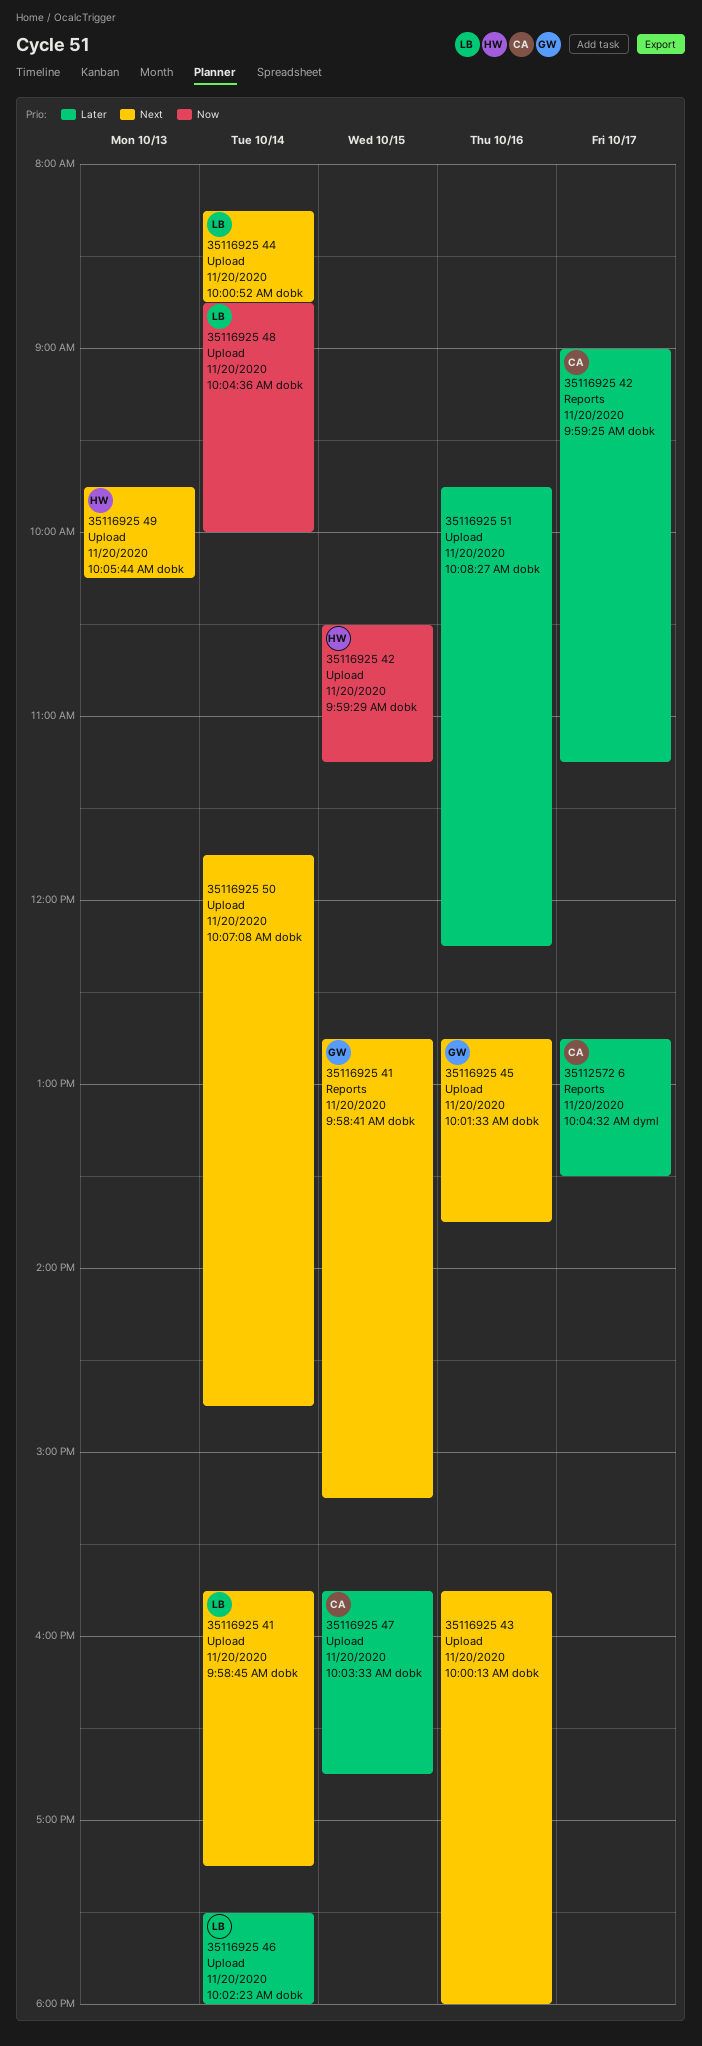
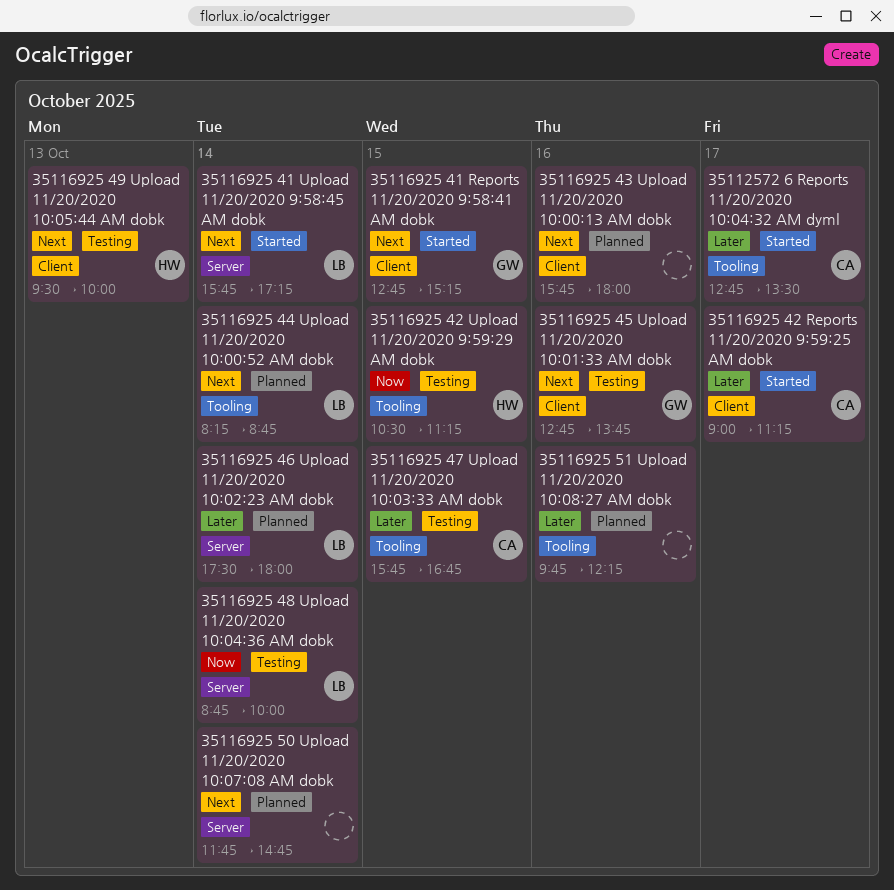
35116925 49 Upload 11/20/2020 10:05:44 AM dobk, begins: 09:45 -> 09:30
35116925 49 Upload 11/20/2020 10:05:44 AM dobk, ends: 10:15 -> 10:00

